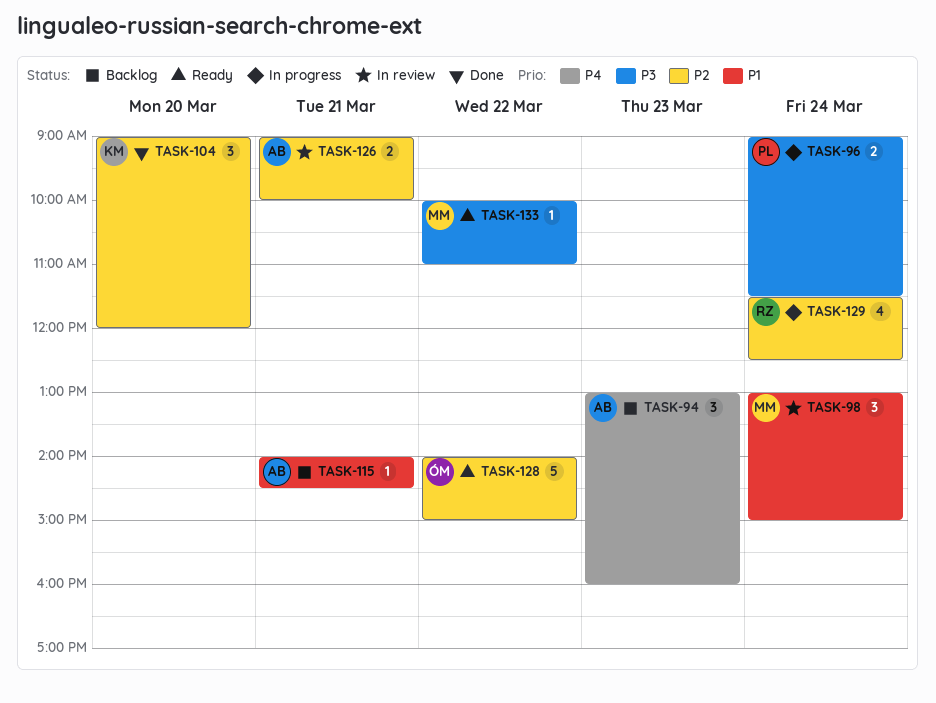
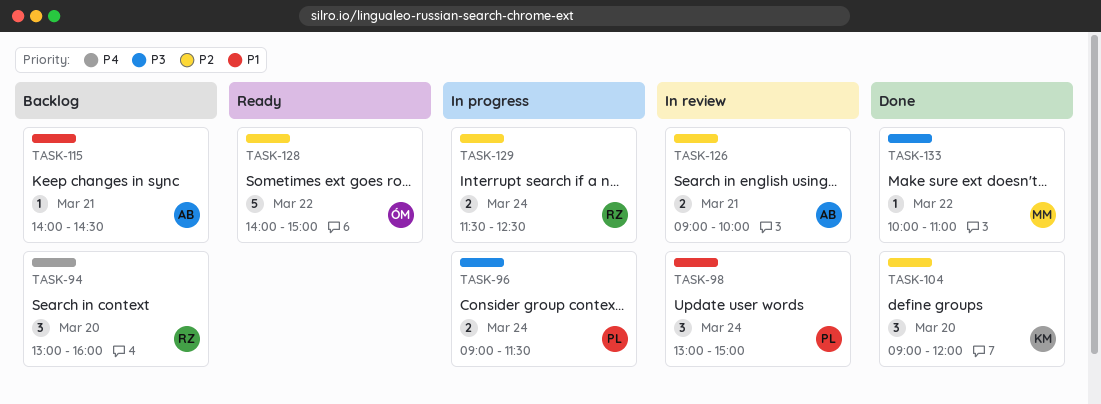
TASK-94, owner: AB -> RZ
TASK-94, day: Mar 23 -> Mar 20
TASK-98, owner: MM -> PL
TASK-129, estimate: 4 -> 2
TASK-133, status: Ready -> Done

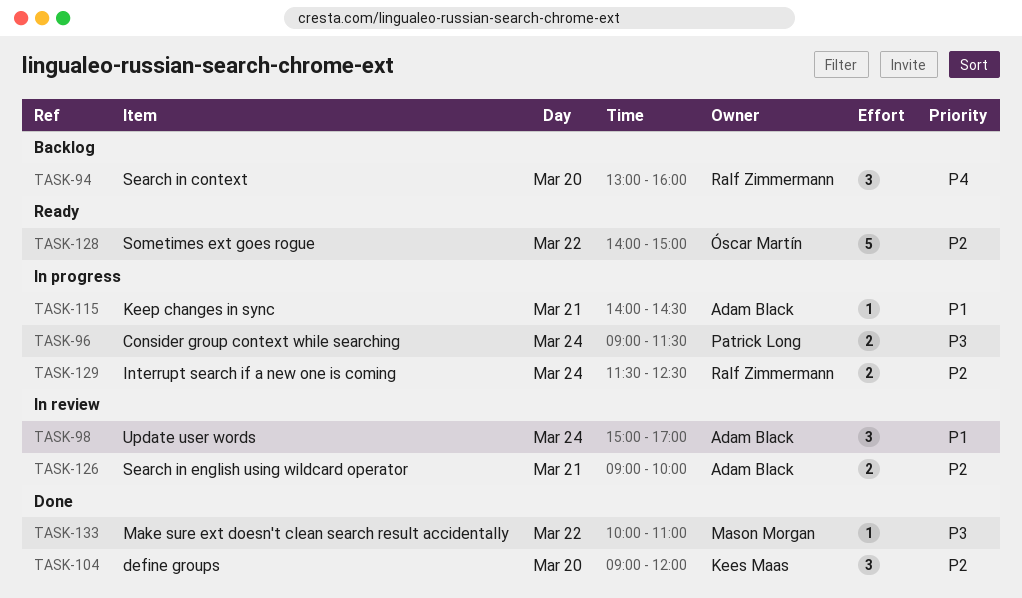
TASK-98, owner: Patrick Long -> Adam Black
TASK-98, begins: 13:00 -> 15:00
TASK-98, ends: 15:00 -> 17:00
TASK-115, status: Backlog -> In progress

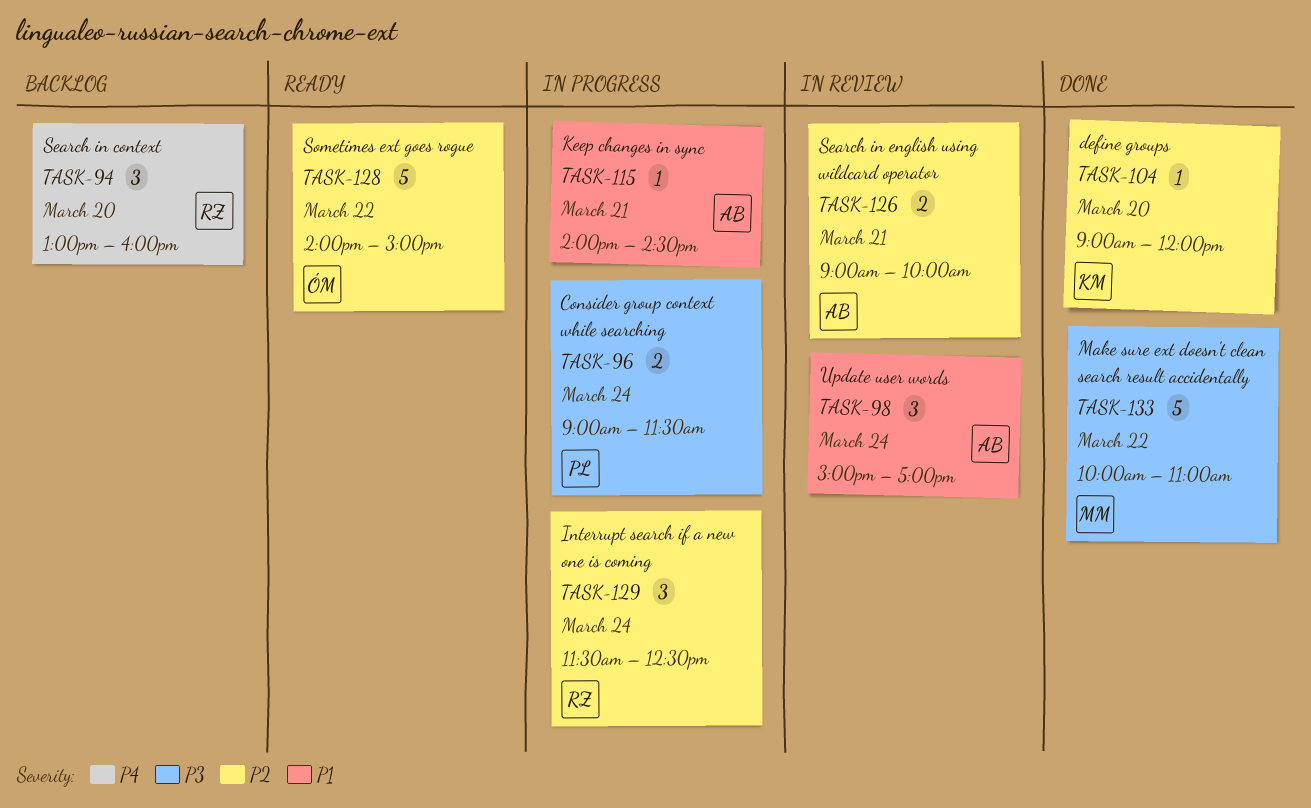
TASK-104, estimate: 3 -> 1
TASK-129, estimate: 2 -> 3
TASK-133, estimate: 1 -> 5

